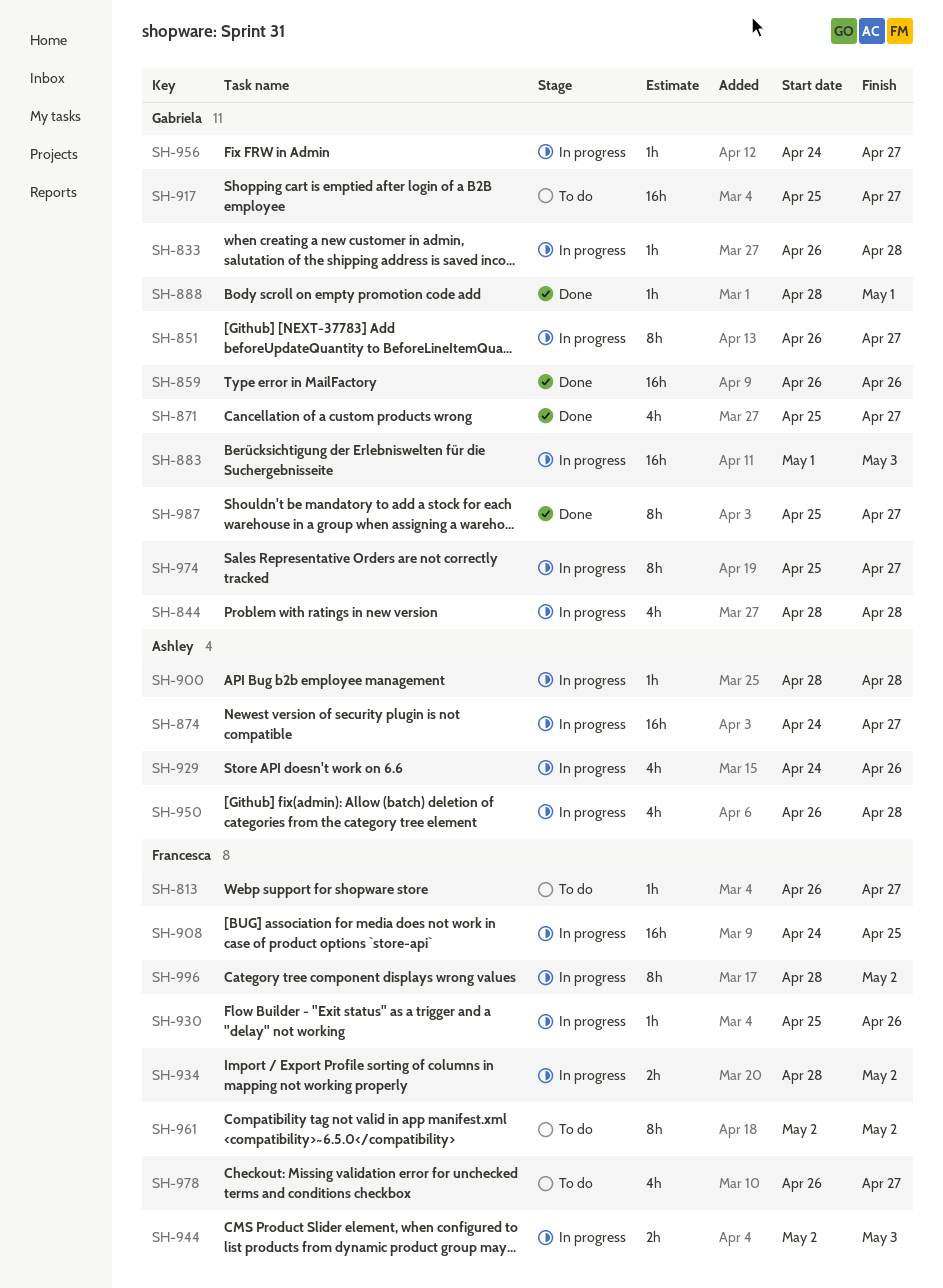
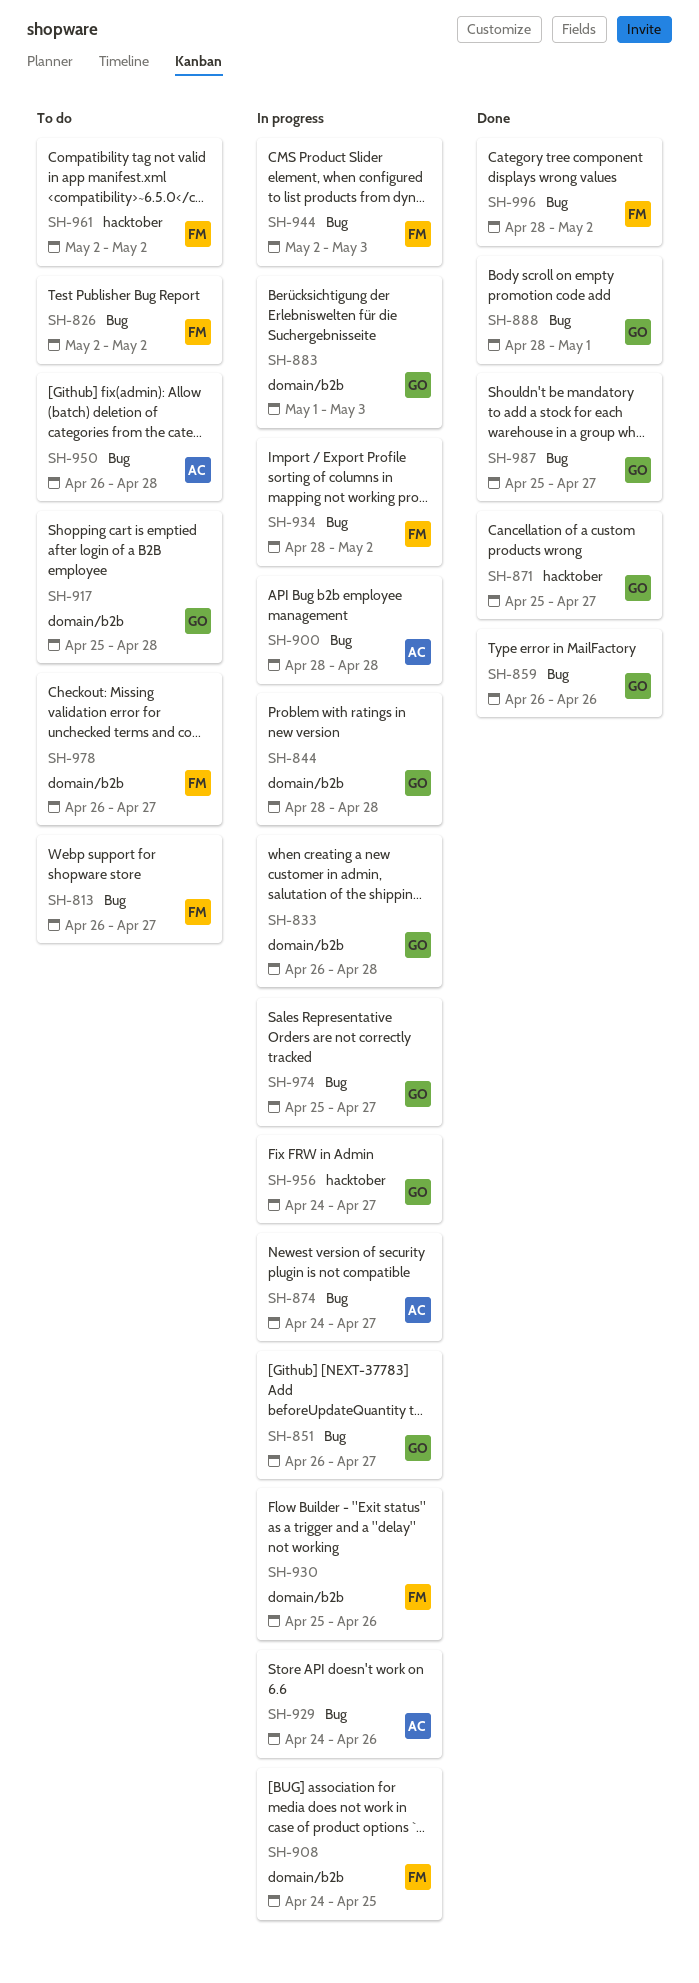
SH-826: none -> present
SH-917, due: Apr 27 -> Apr 28
SH-950, status: In progress -> To do
SH-996, status: In progress -> Done

